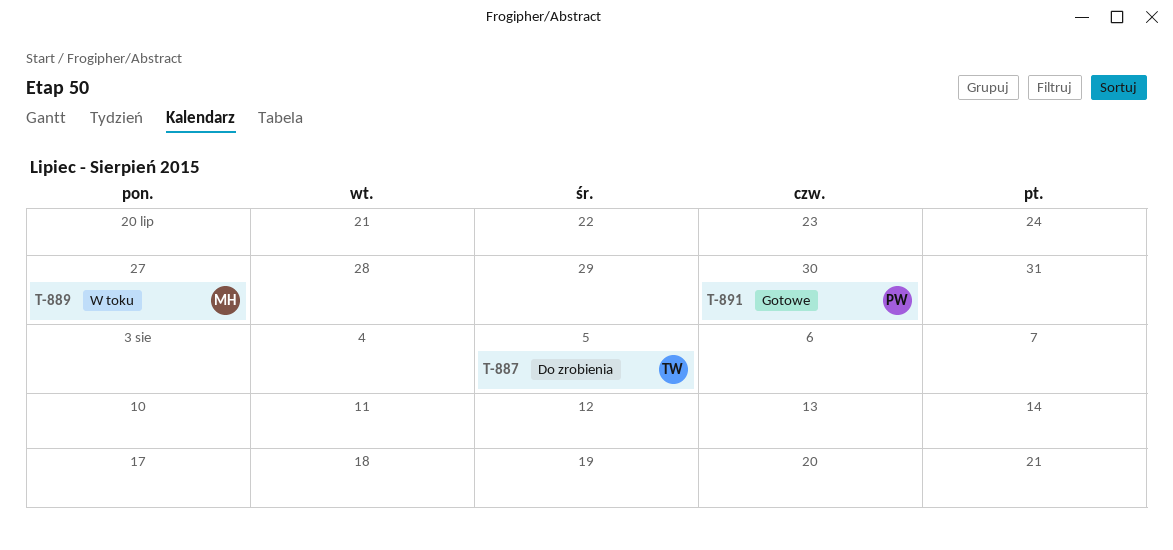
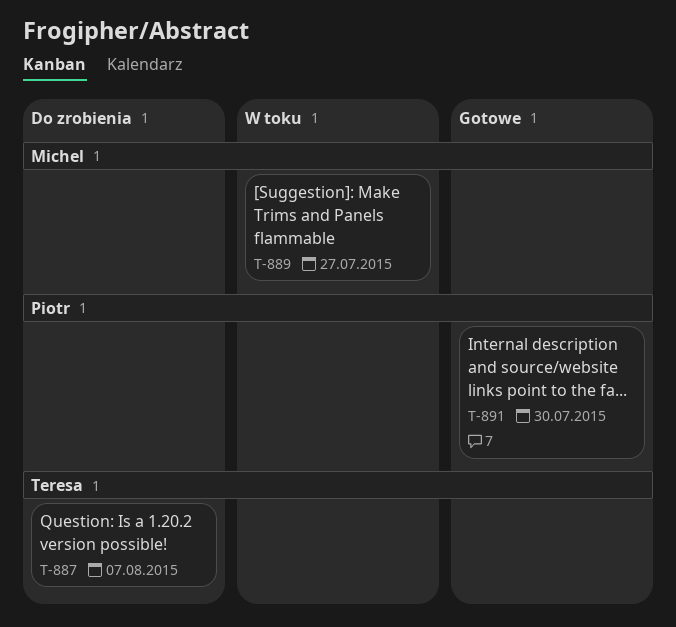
T-887, due: Aug 5 -> Aug 7

